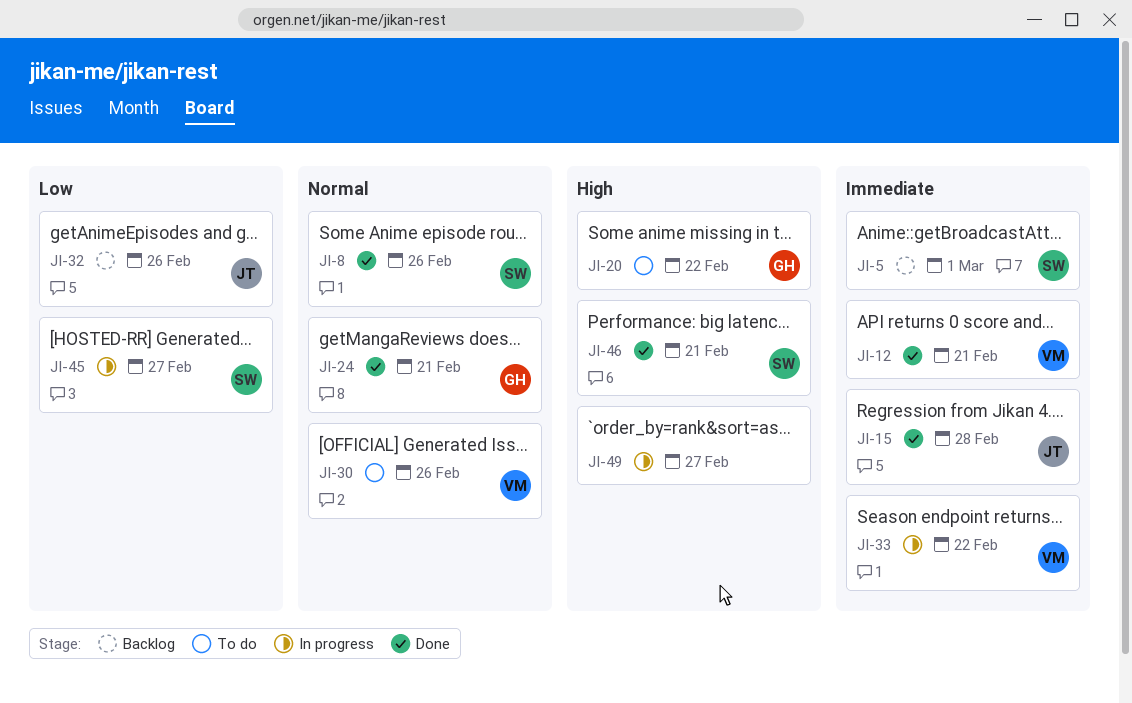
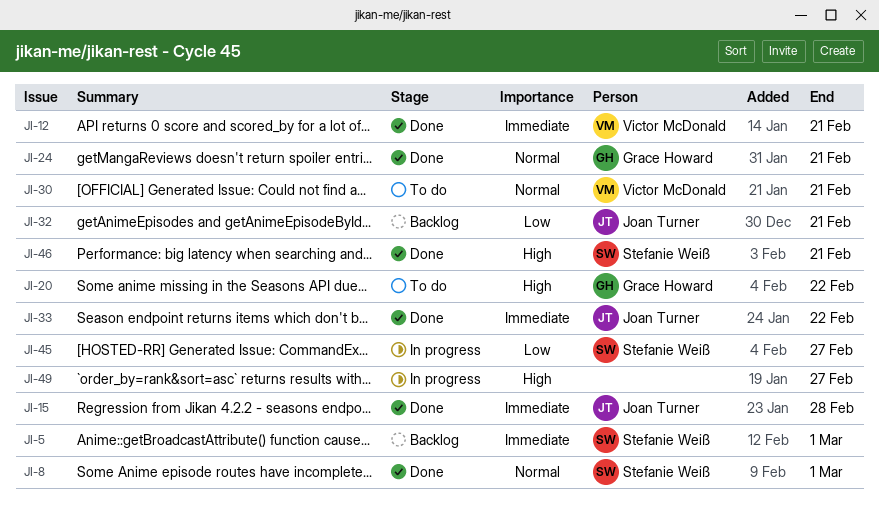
JI-8, due: Feb 26 -> Mar 1
JI-30, due: Feb 26 -> Feb 21
JI-32, due: Feb 26 -> Feb 21
JI-33, status: In progress -> Done
JI-33, owner: Victor McDonald -> Joan Turner

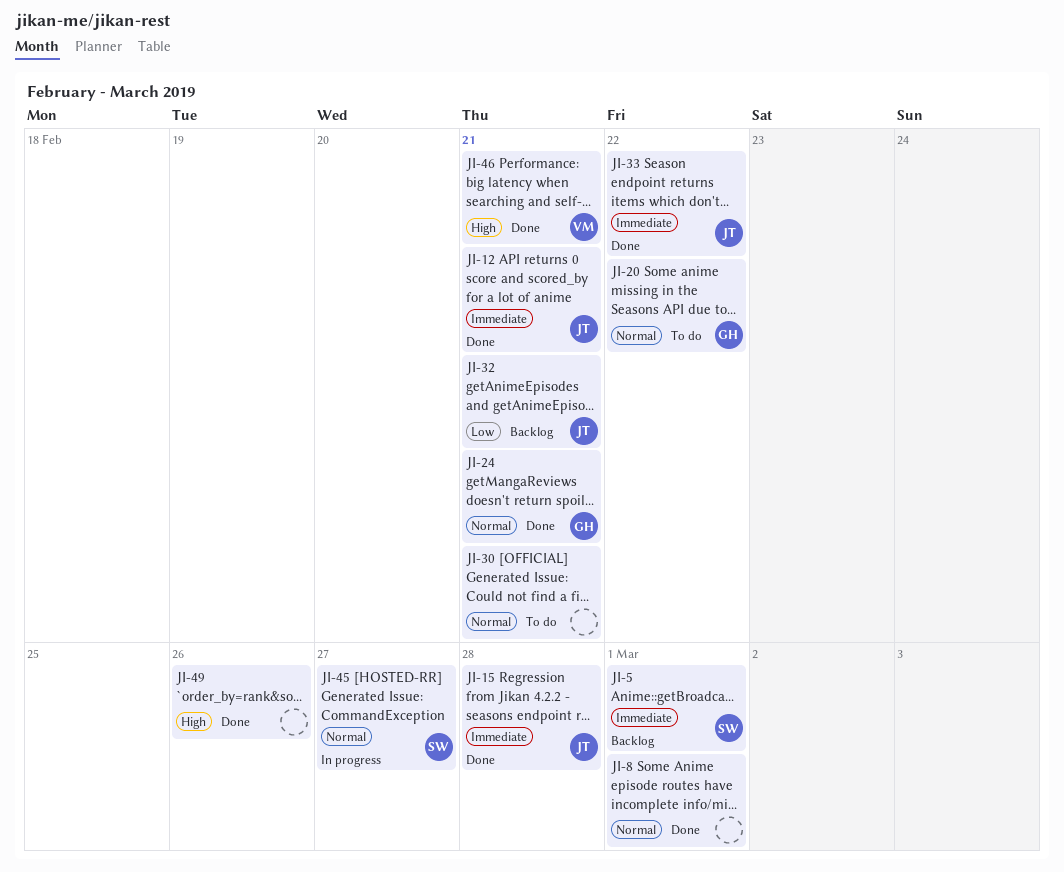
JI-8, owner: Stefanie Weiß -> none
JI-12, owner: Victor McDonald -> Joan Turner
JI-20, priority: High -> Normal
JI-30, owner: Victor McDonald -> none
JI-45, priority: Low -> Normal
JI-46, owner: Stefanie Weiß -> Victor McDonald
JI-49, status: In progress -> Done
JI-49, due: Feb 27 -> Feb 26

